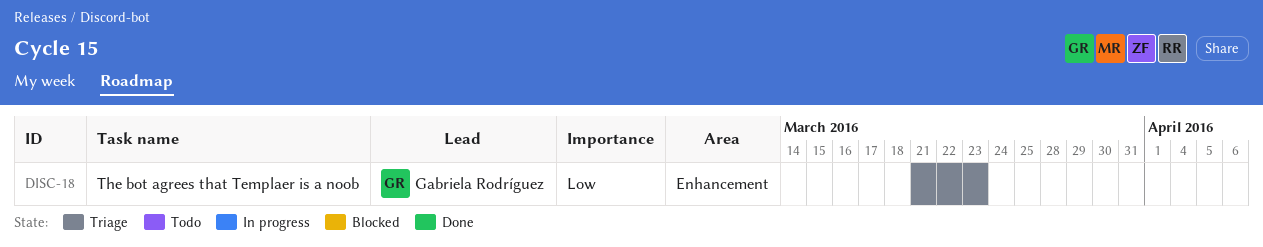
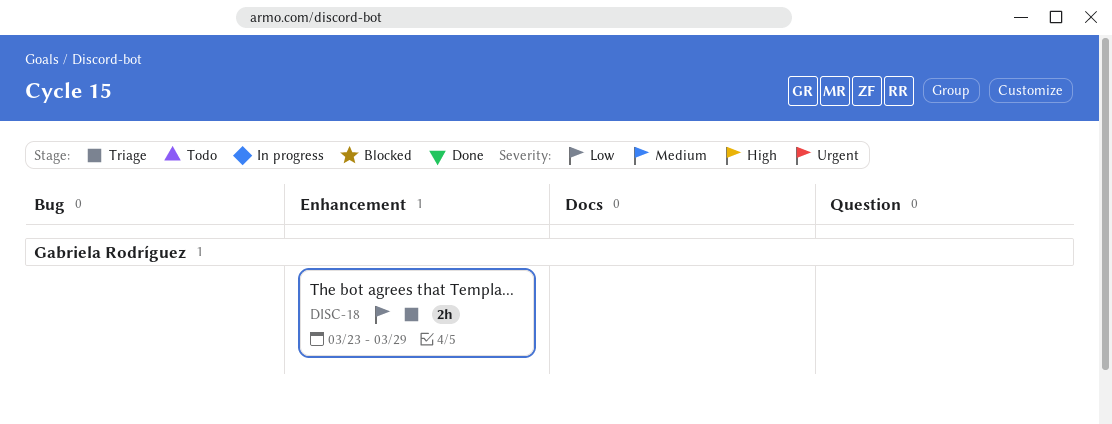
DISC-18, start: Mar 21 -> Mar 23
DISC-18, due: Mar 23 -> Mar 29

